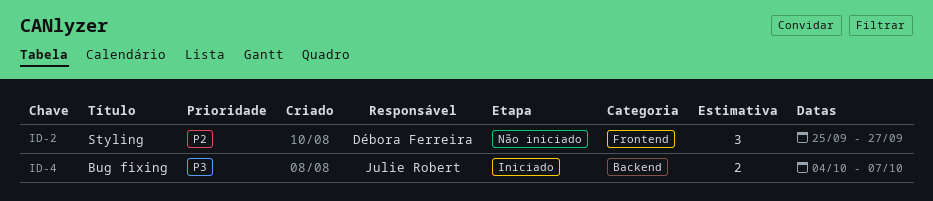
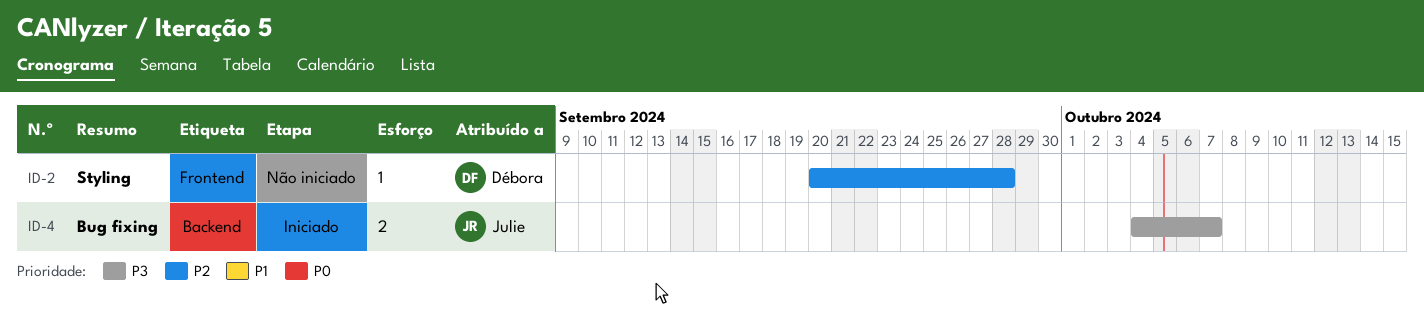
ID-2, estimate: 3 -> 1
ID-2, start: Sep 25 -> Sep 20
ID-2, due: Sep 27 -> Sep 28

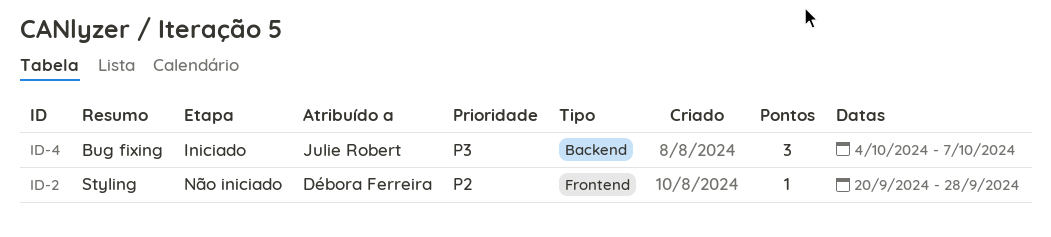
ID-4, estimate: 2 -> 3

